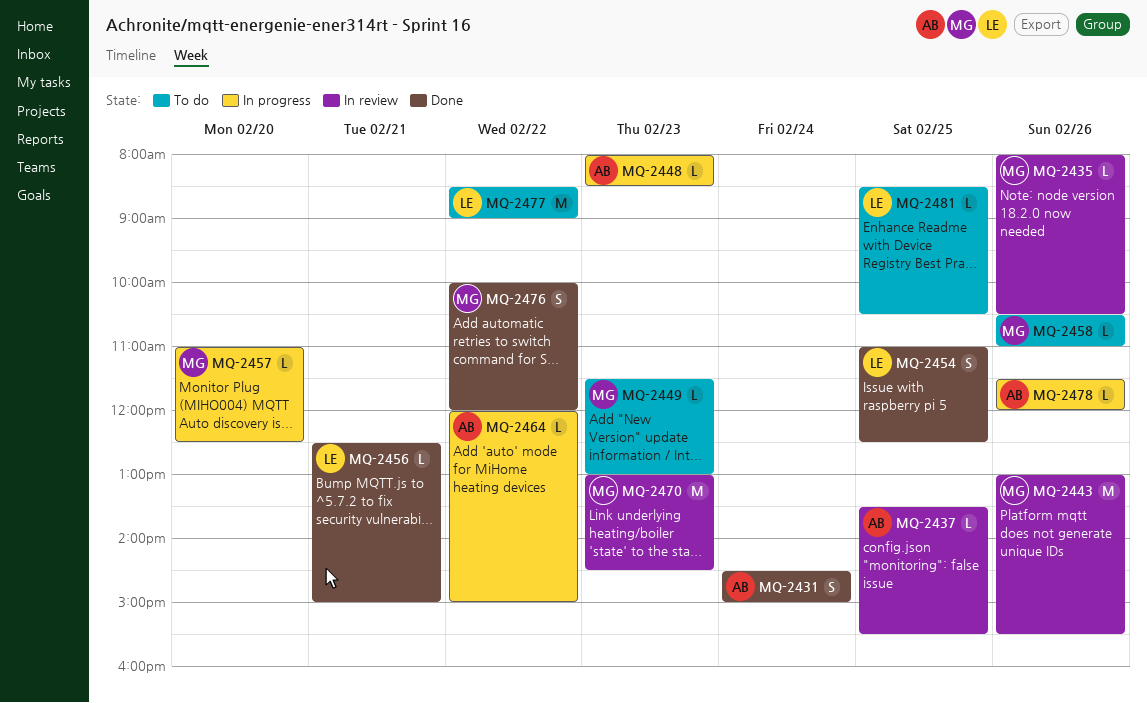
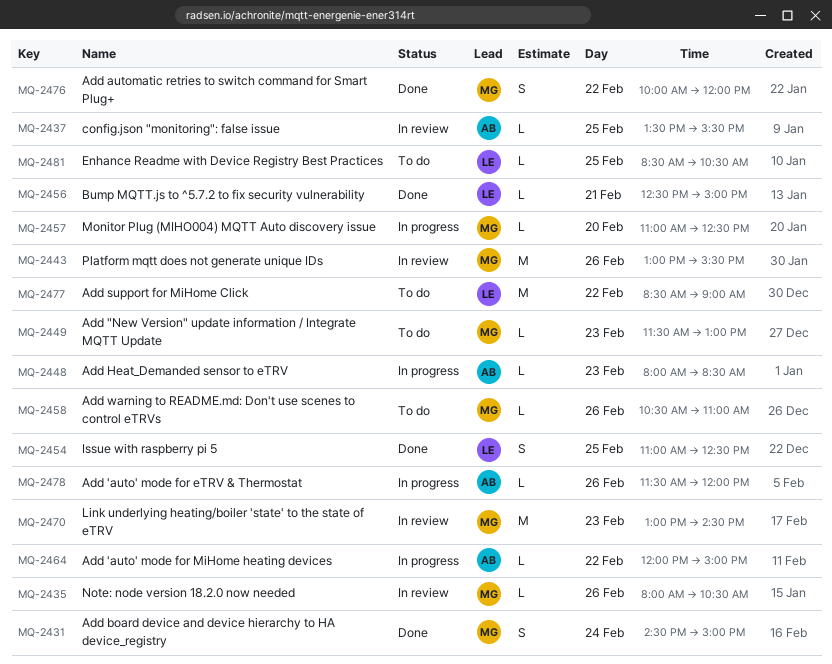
MQ-2431, owner: AB -> MG

